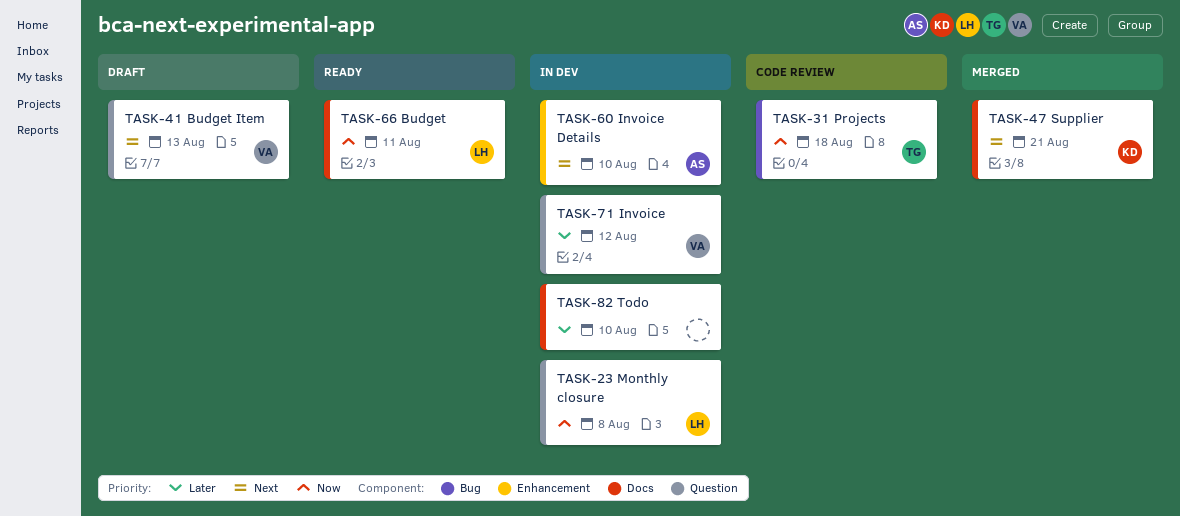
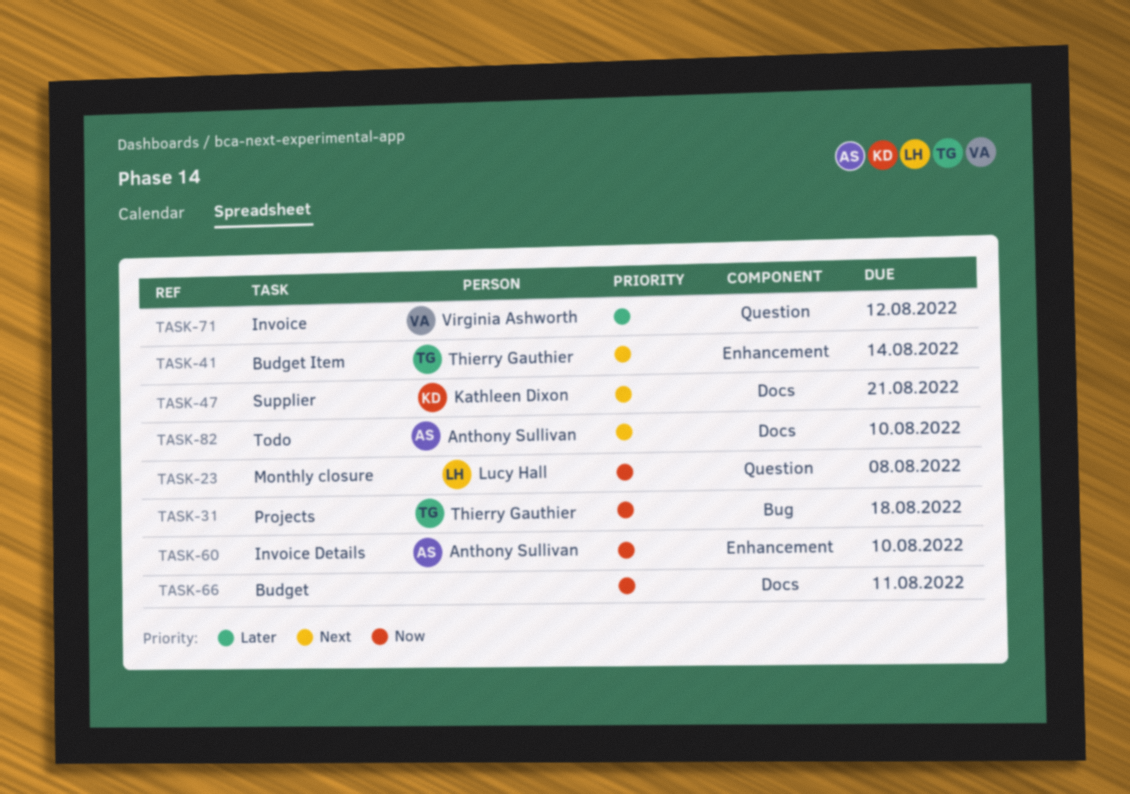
TASK-41, owner: Virginia Ashworth -> Thierry Gauthier
TASK-41, label: Question -> Enhancement
TASK-41, due: Aug 13 -> Aug 14
TASK-60, priority: Next -> Now
TASK-66, owner: Lucy Hall -> none
TASK-82, owner: none -> Anthony Sullivan
TASK-82, priority: Later -> Next

